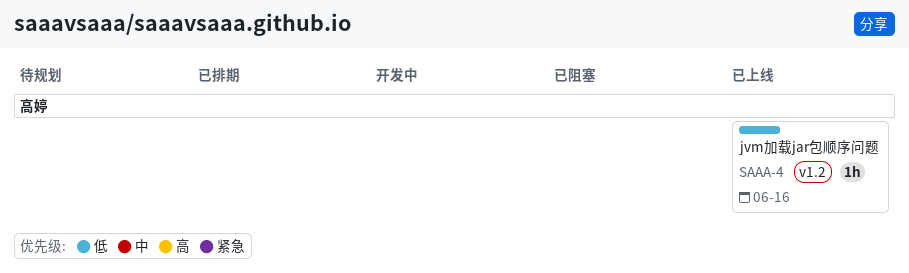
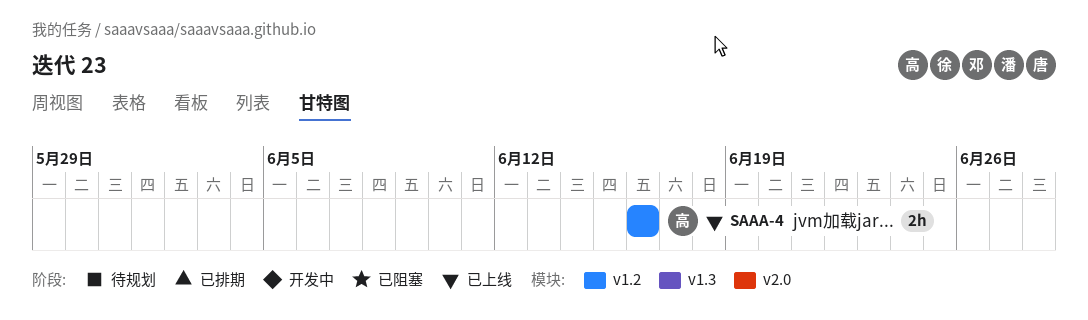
SAAA-4, estimate: 1h -> 2h

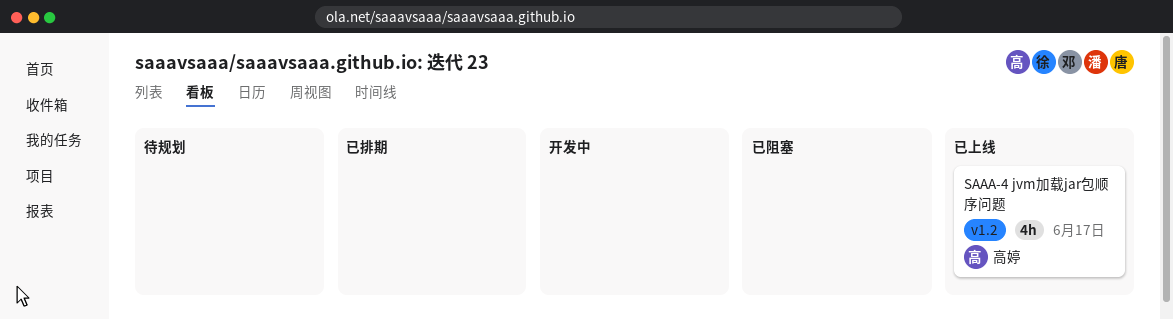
SAAA-4, estimate: 2h -> 4h
SAAA-4, due: Jun 16 -> Jun 17

